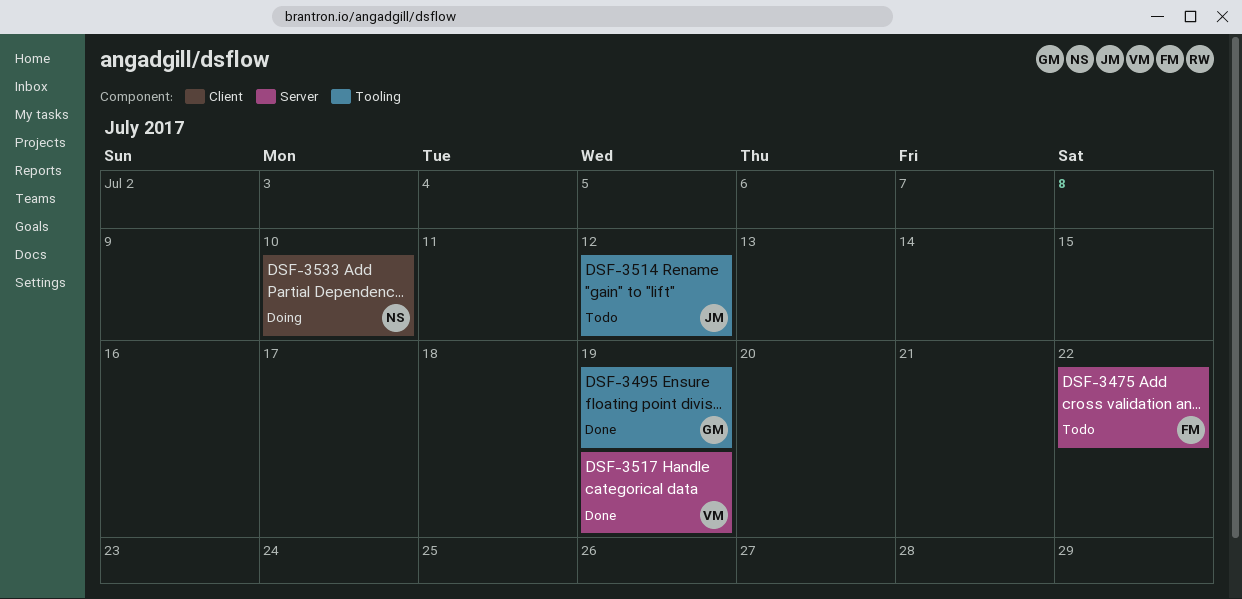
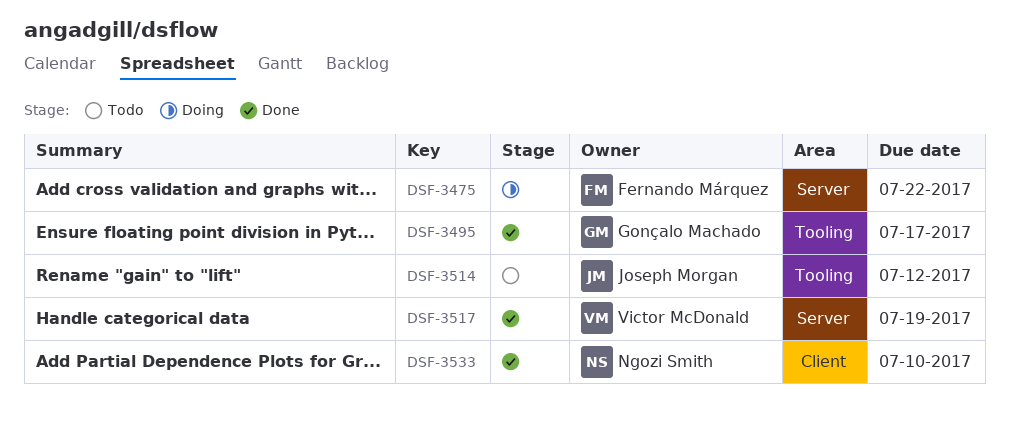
DSF-3475, status: Todo -> Doing
DSF-3495, due: Jul 19 -> Jul 17
DSF-3533, status: Doing -> Done

